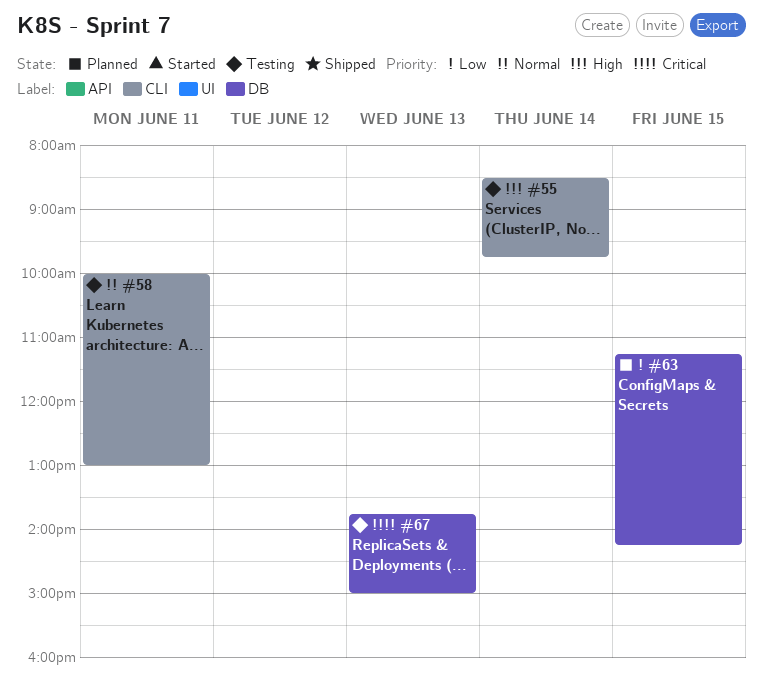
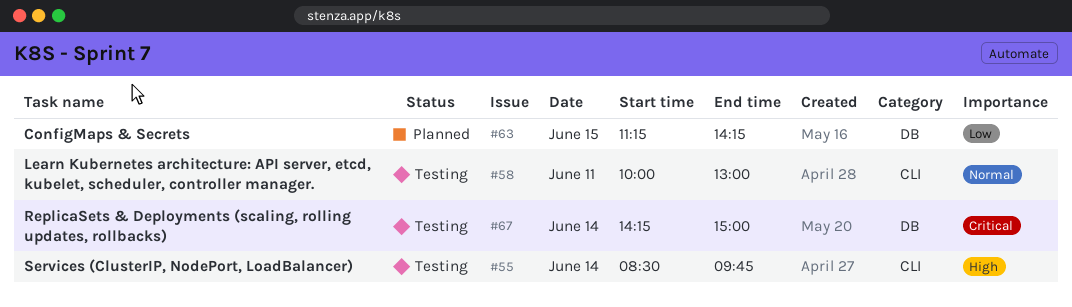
#67, day: Jun 13 -> Jun 14
#67, begins: 13:45 -> 14:15

